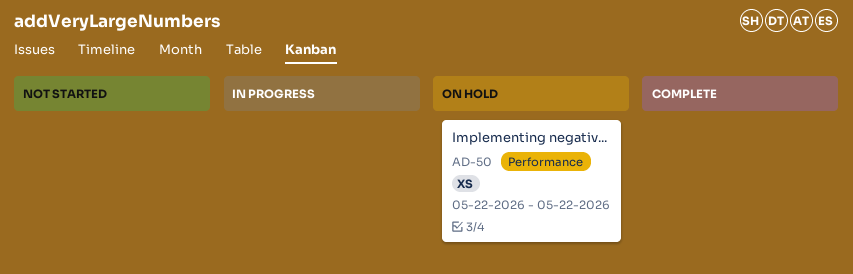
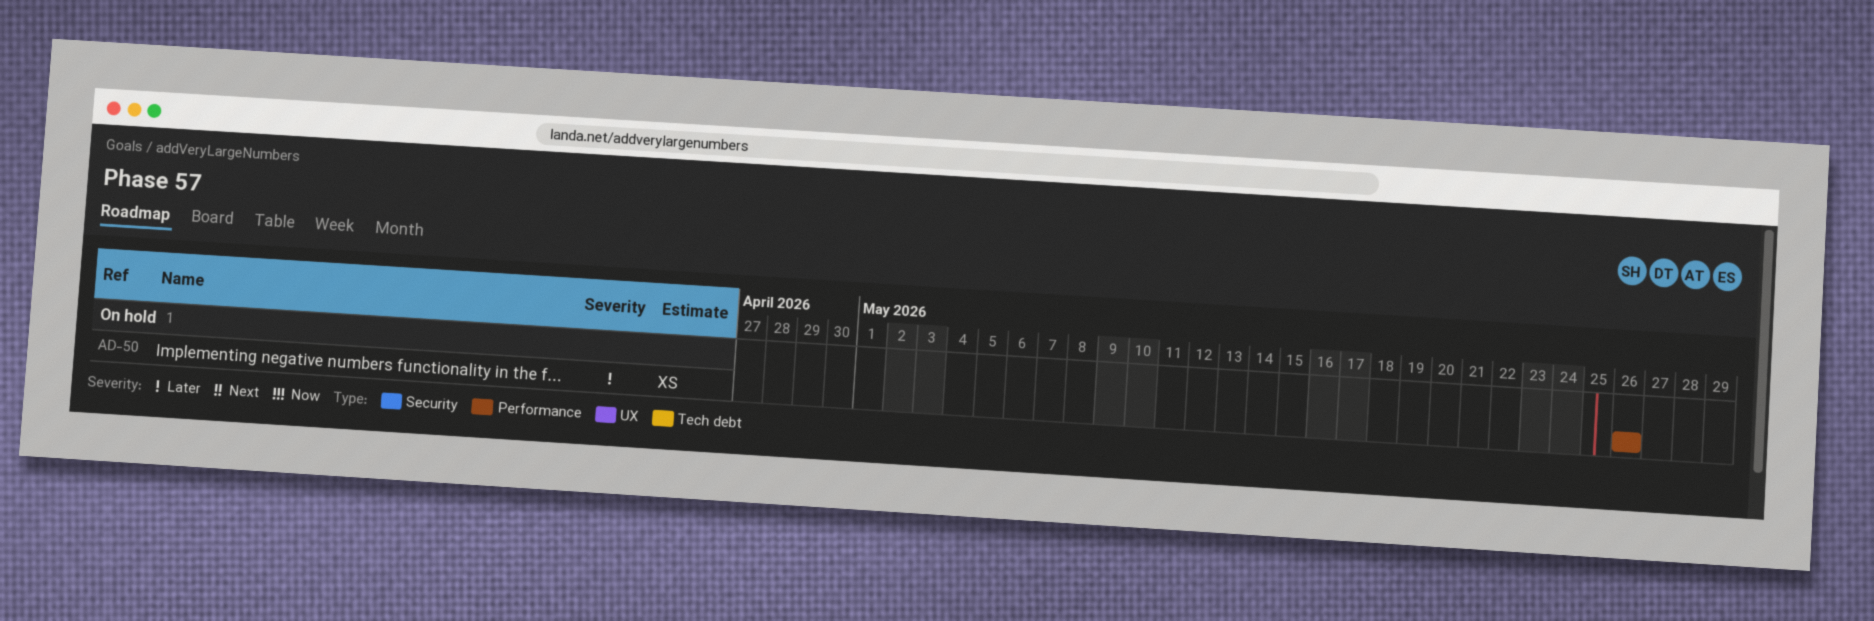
AD-50, start: May 22 -> May 26
AD-50, due: May 22 -> May 26

